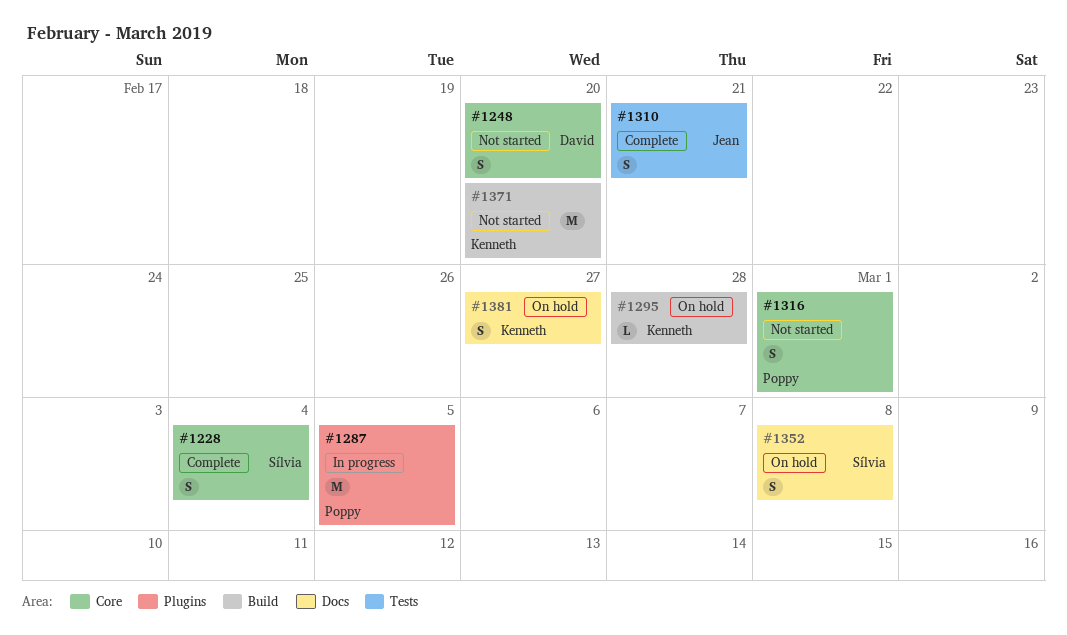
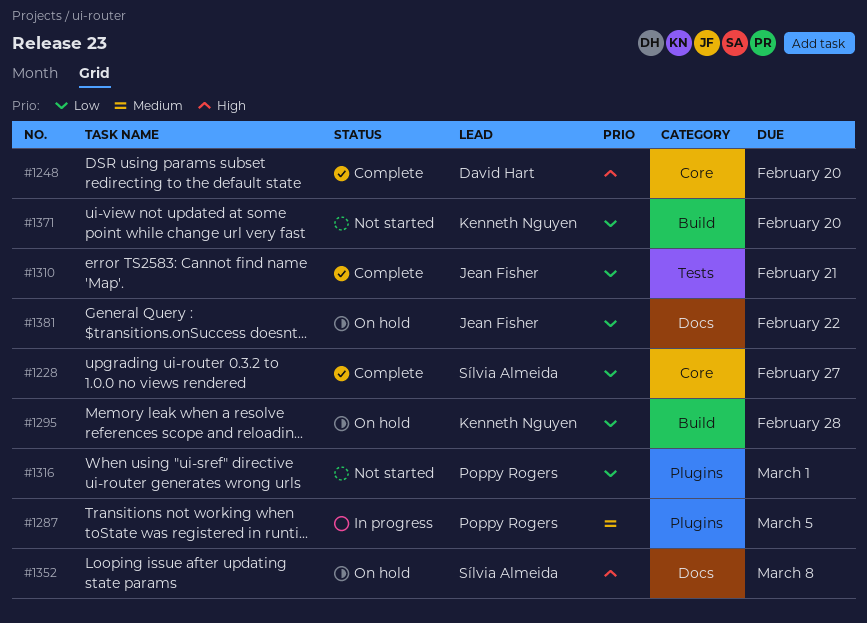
#1228, due: Mar 4 -> Feb 27
#1248, status: Not started -> Complete
#1316, label: Core -> Plugins
#1381, owner: Kenneth Nguyen -> Jean Fisher
#1381, due: Feb 27 -> Feb 22

